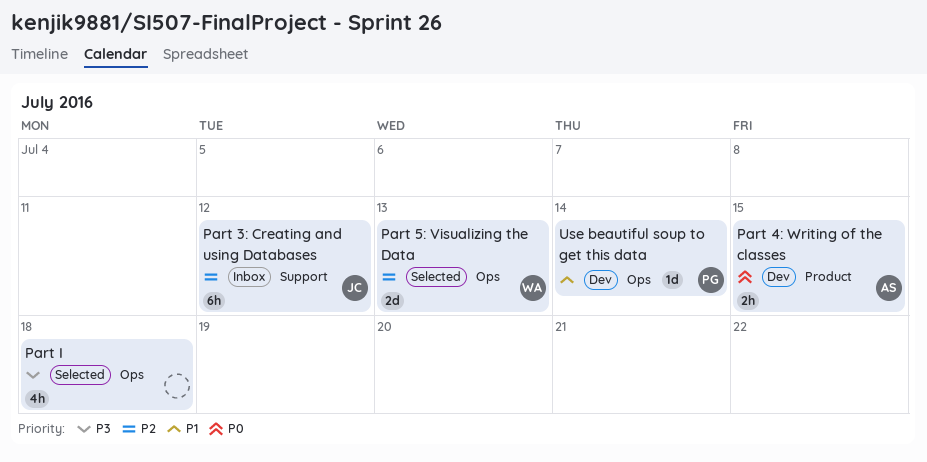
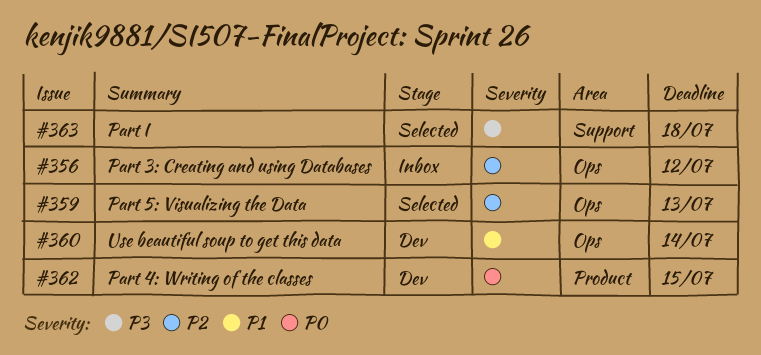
Part 3: Creating and using Databases, label: Support -> Ops
Part I, label: Ops -> Support

